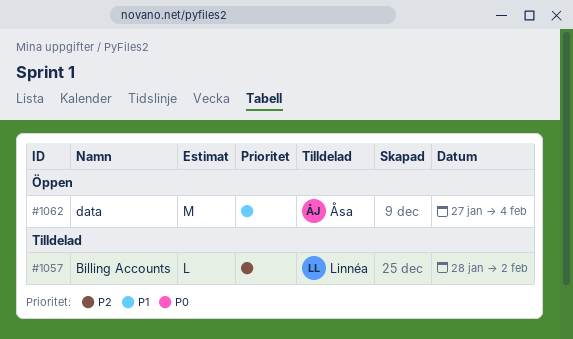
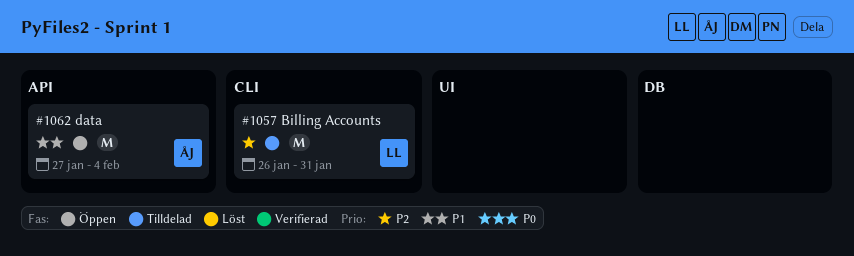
#1057, estimate: L -> M
#1057, start: Jan 28 -> Jan 26
#1057, due: Feb 2 -> Jan 31

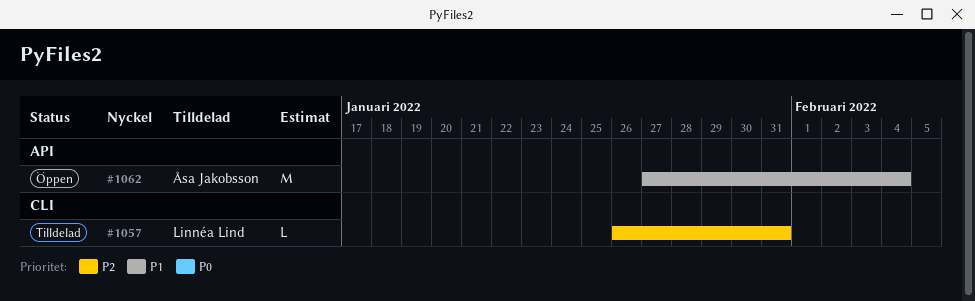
#1057, estimate: M -> L

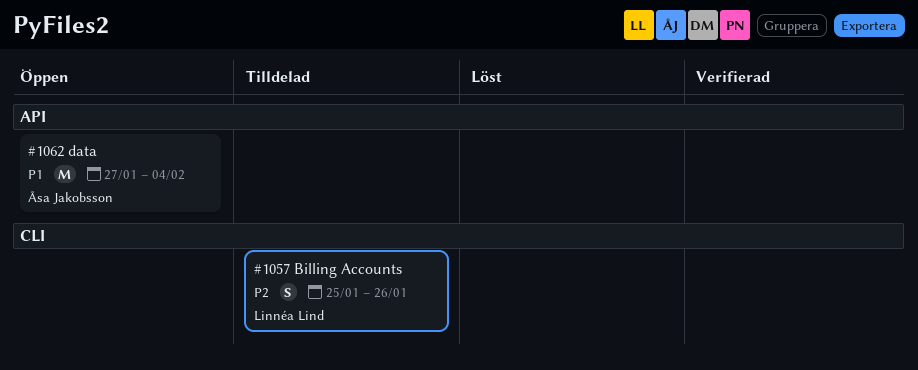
#1057, estimate: L -> S
#1057, start: Jan 26 -> Jan 25
#1057, due: Jan 31 -> Jan 26

